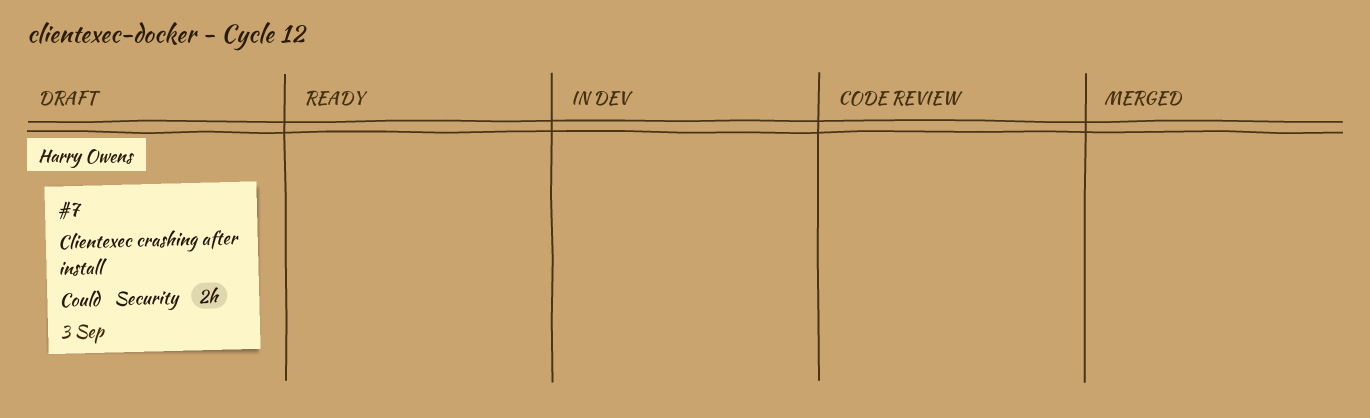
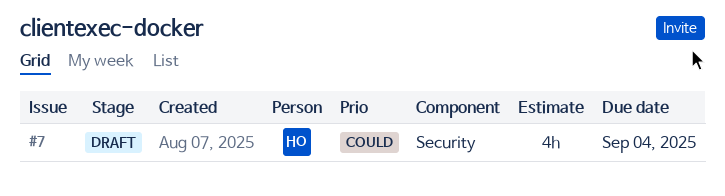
#7, estimate: 2h -> 4h
#7, due: Sep 3 -> Sep 4

